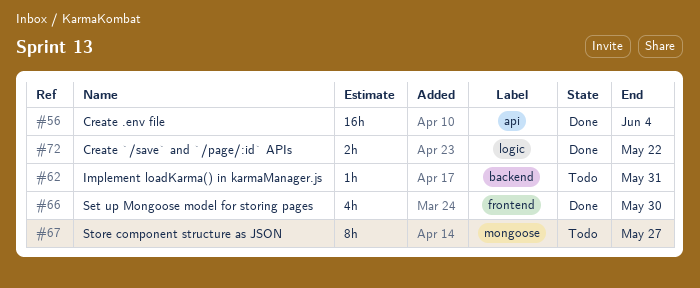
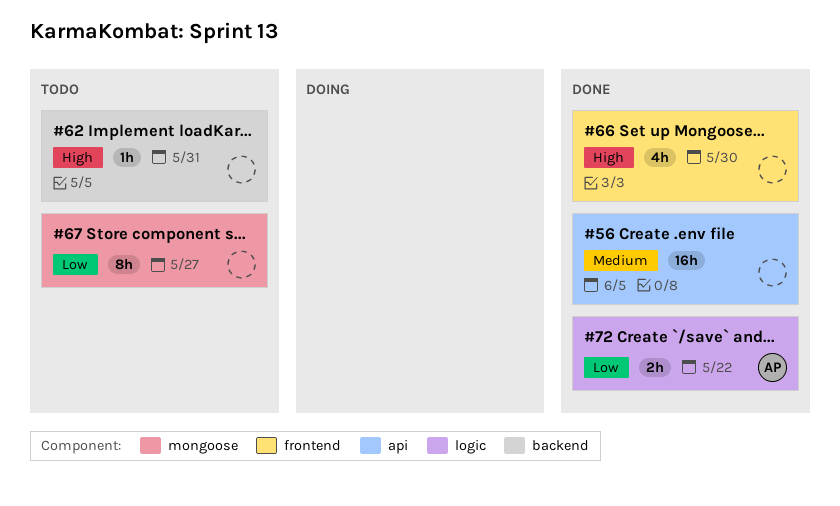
#56, due: Jun 4 -> Jun 5

